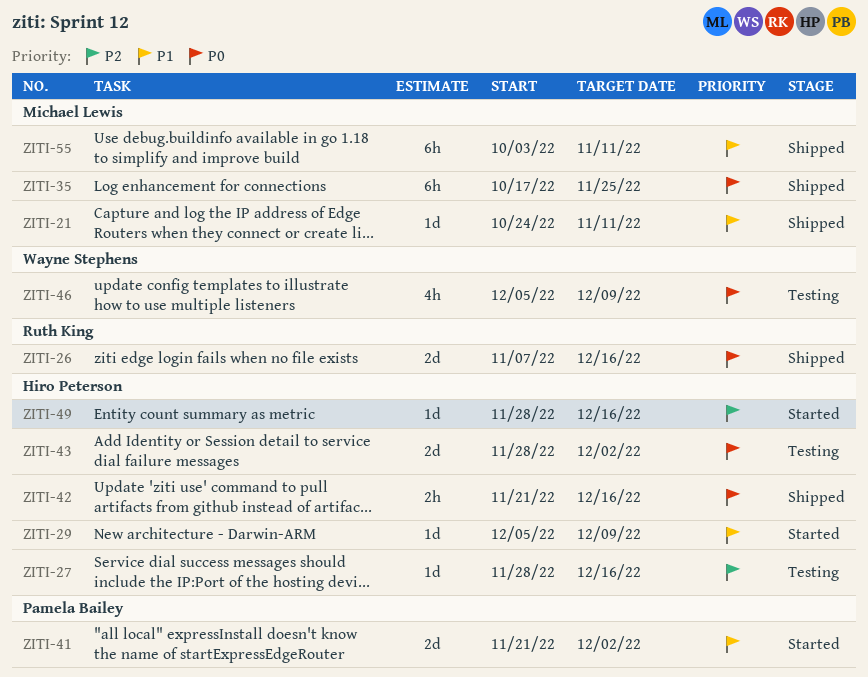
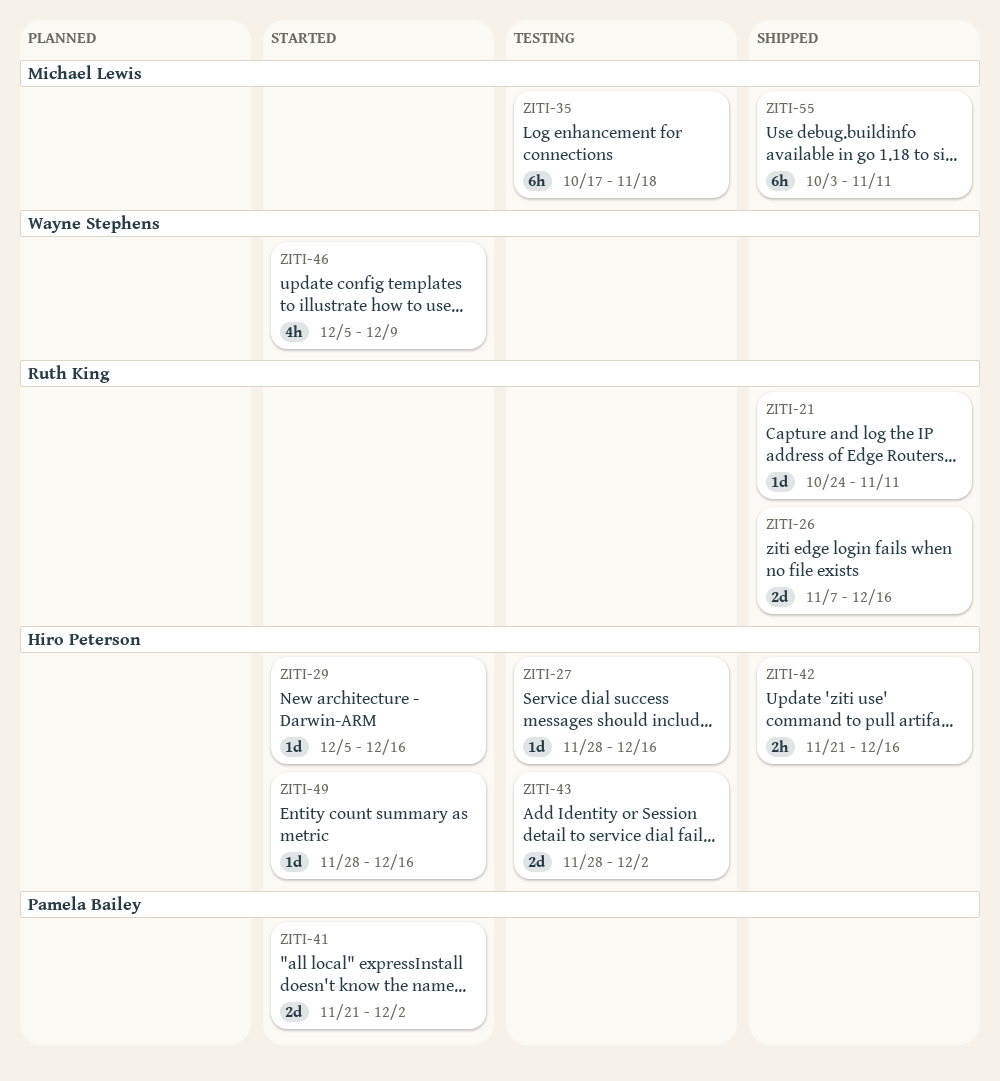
ZITI-21, owner: Michael Lewis -> Ruth King
ZITI-29, due: Dec 9 -> Dec 16
ZITI-35, status: Shipped -> Testing
ZITI-35, due: Nov 25 -> Nov 18
ZITI-46, status: Testing -> Started

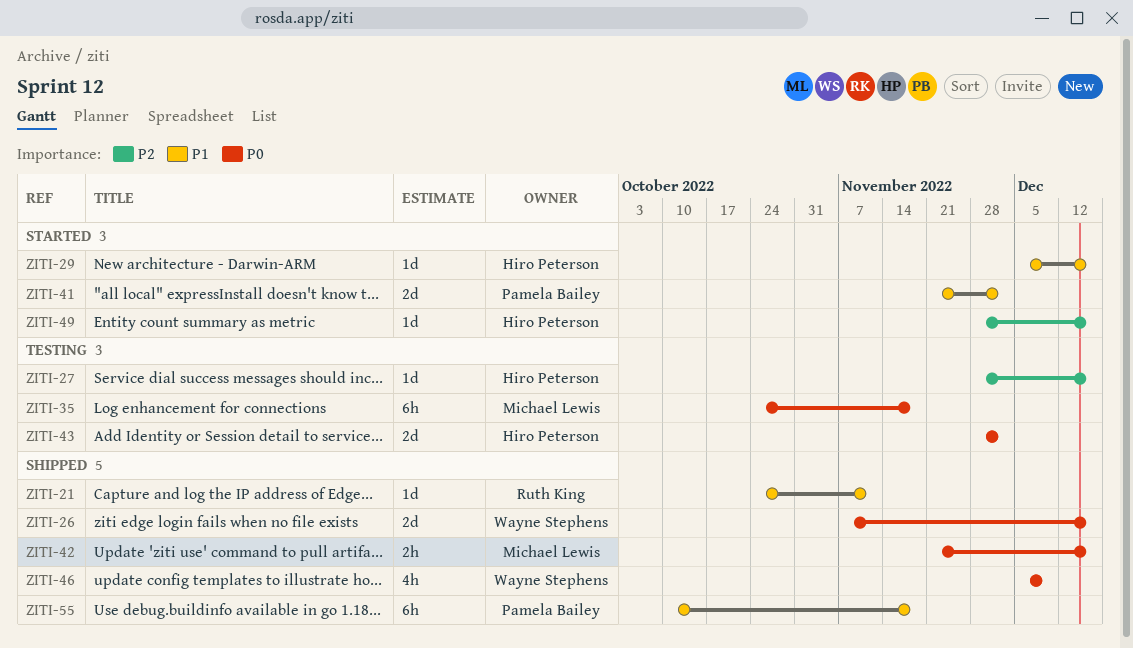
ZITI-26, owner: Ruth King -> Wayne Stephens
ZITI-35, start: Oct 17 -> Oct 24
ZITI-42, owner: Hiro Peterson -> Michael Lewis
ZITI-46, status: Started -> Shipped
ZITI-55, owner: Michael Lewis -> Pamela Bailey
ZITI-55, start: Oct 3 -> Oct 10
ZITI-55, due: Nov 11 -> Nov 18

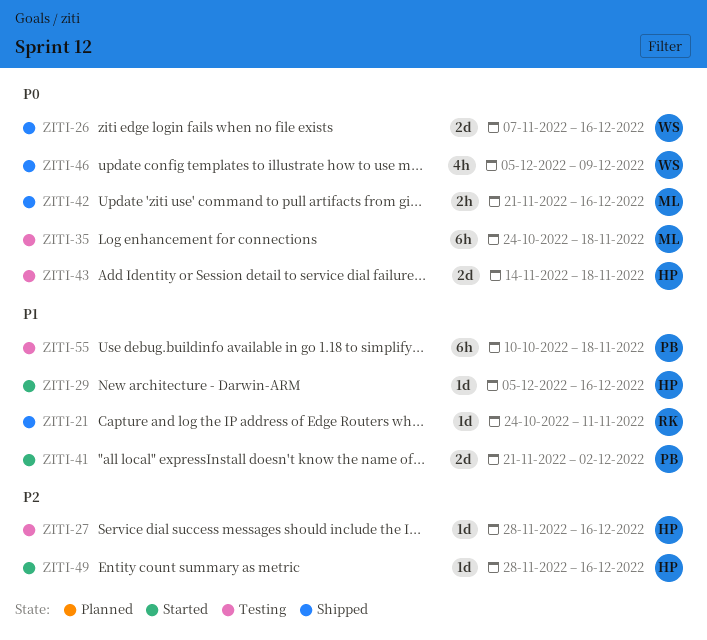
ZITI-43, start: Nov 28 -> Nov 14
ZITI-43, due: Dec 2 -> Nov 18
ZITI-55, status: Shipped -> Testing

